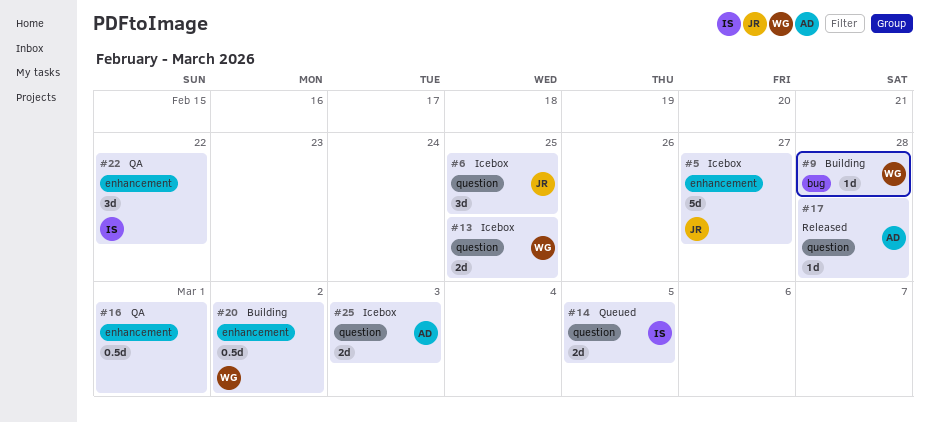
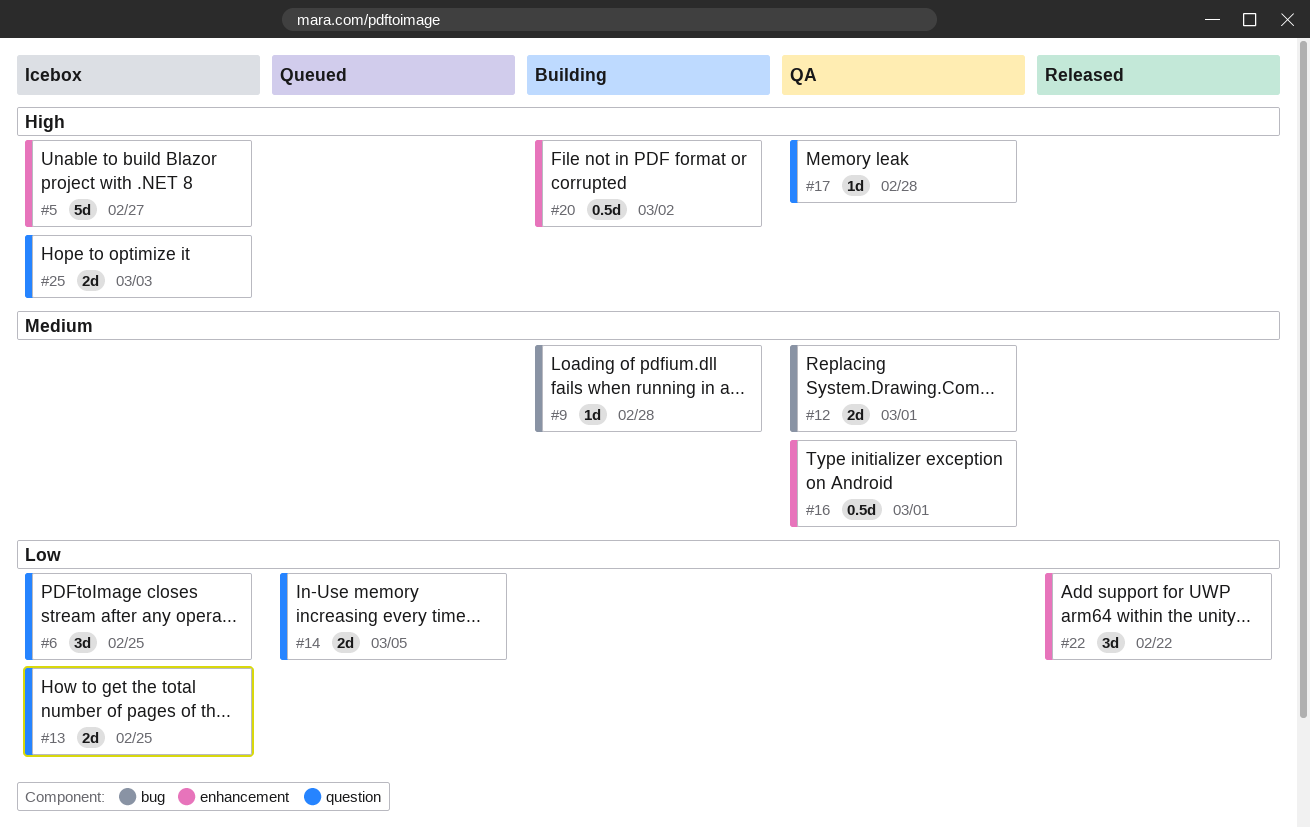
#12: none -> present
#17, status: Released -> QA
#22, status: QA -> Released

